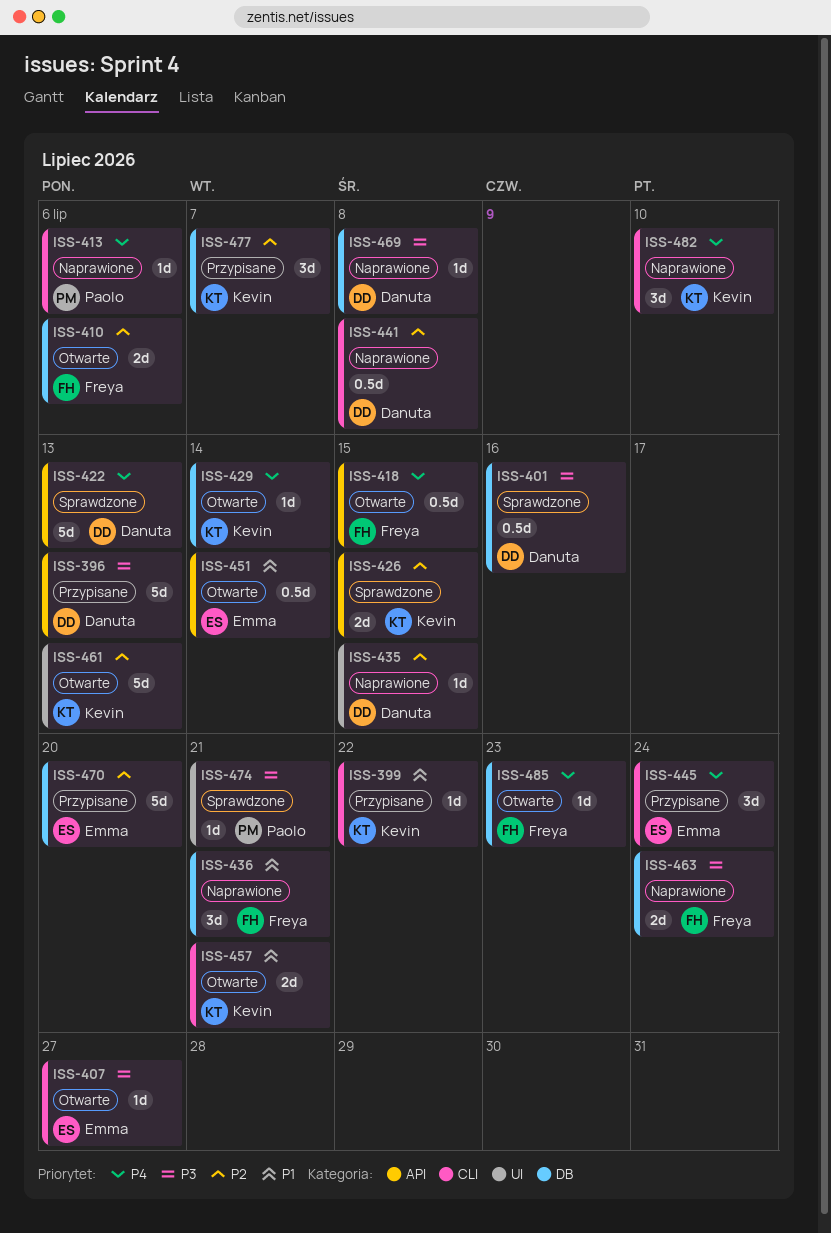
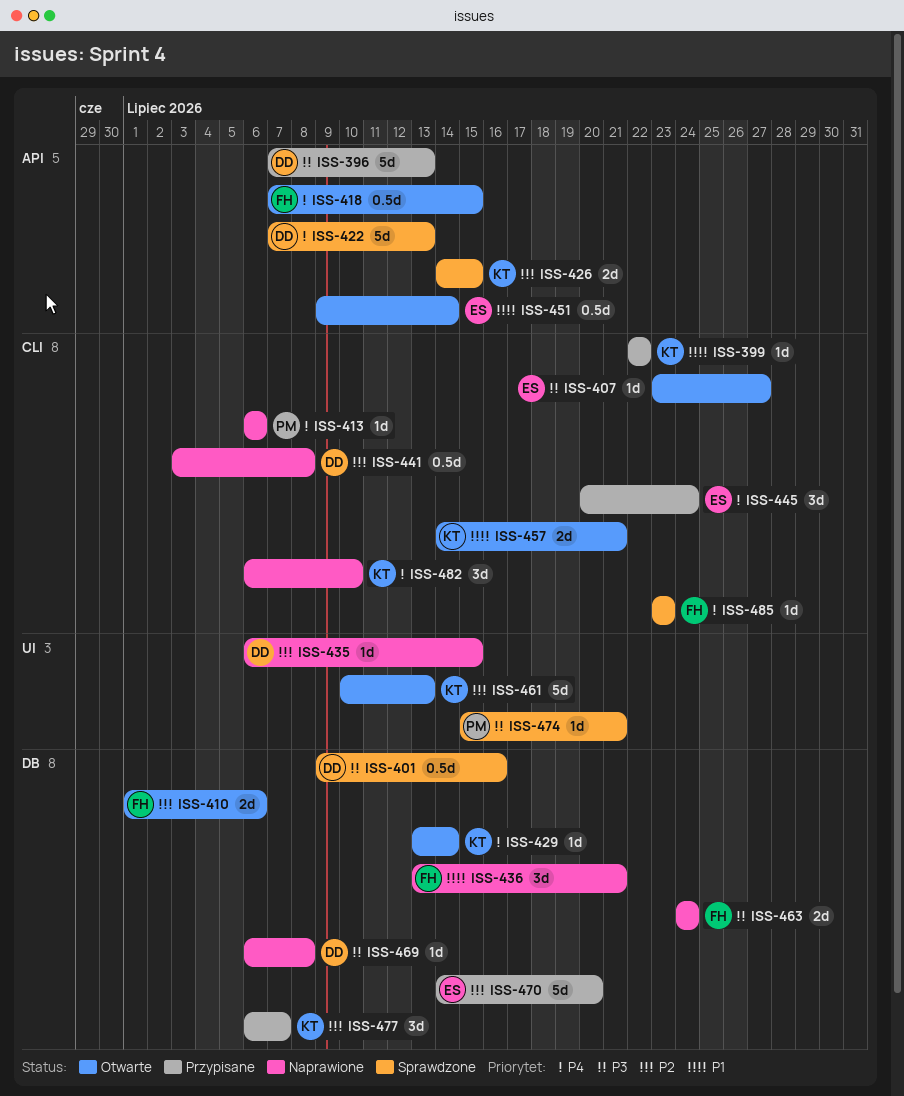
ISS-485, status: Otwarte -> Sprawdzone
ISS-485, label: DB -> CLI

